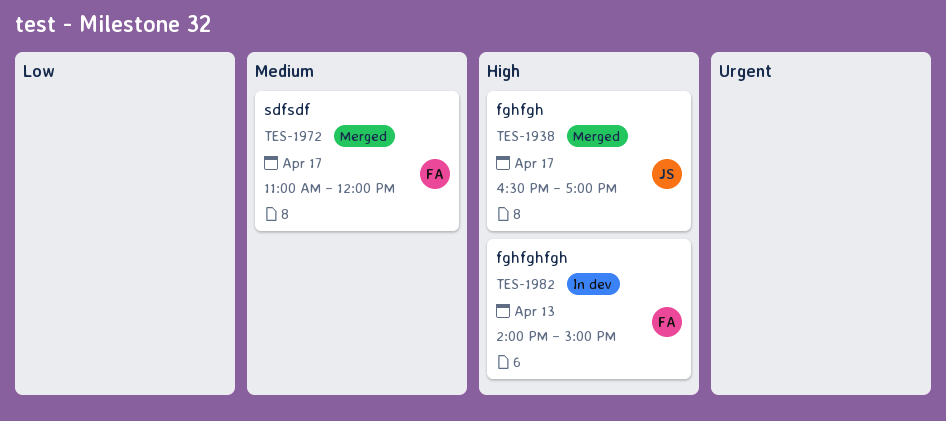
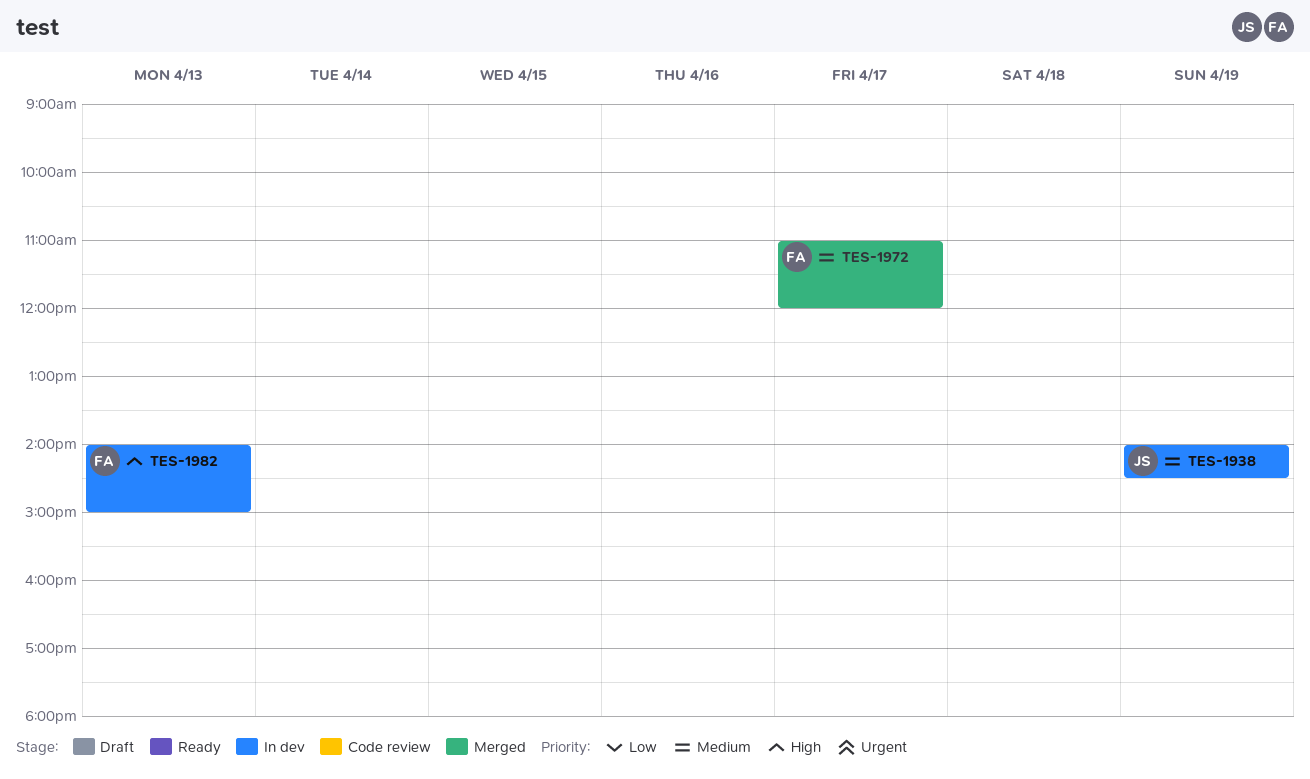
TES-1938, status: Merged -> In dev
TES-1938, priority: High -> Medium
TES-1938, day: Apr 17 -> Apr 19
TES-1938, begins: 16:30 -> 14:00
TES-1938, ends: 17:00 -> 14:30

